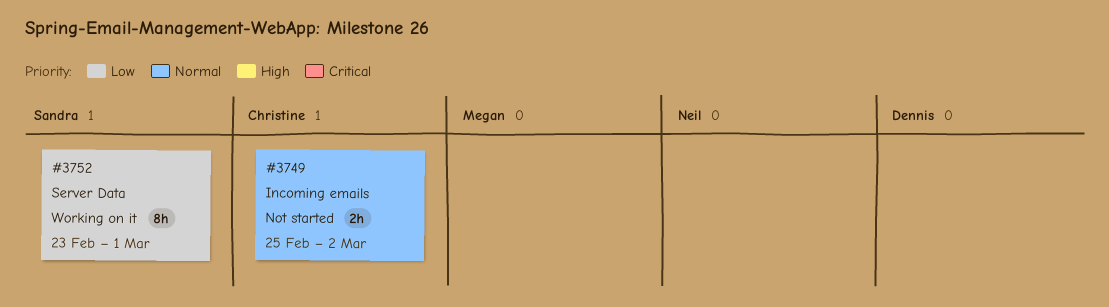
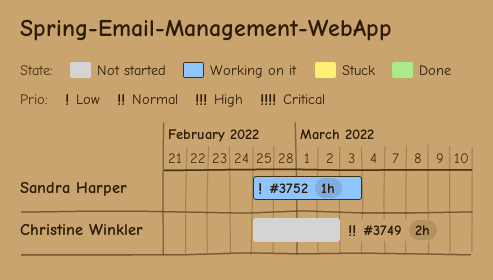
#3752, estimate: 8h -> 1h
#3752, start: Feb 23 -> Feb 25
#3752, due: Mar 1 -> Mar 3

